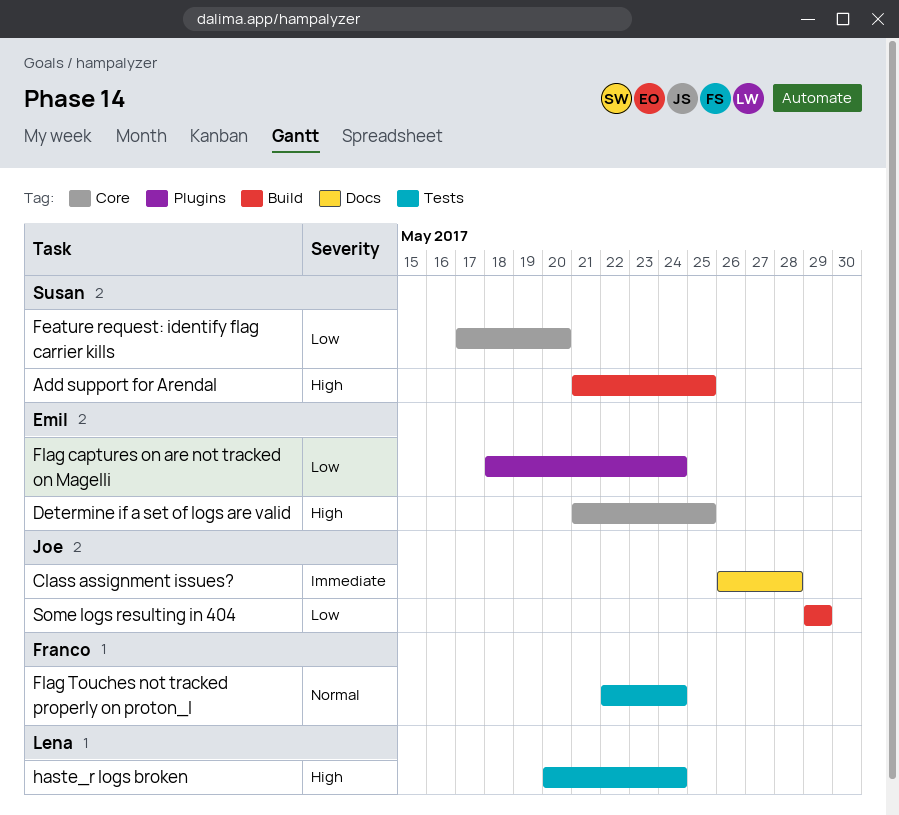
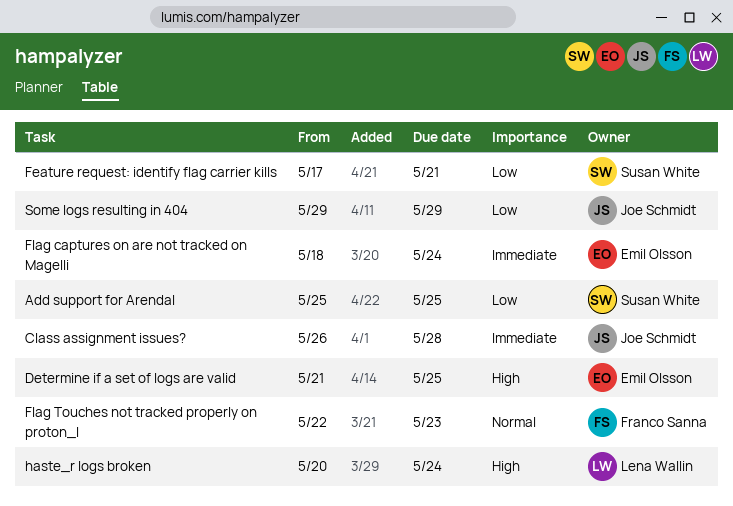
Add support for Arendal, priority: High -> Low
Add support for Arendal, start: May 21 -> May 25
Feature request: identify flag carrier kills, due: May 20 -> May 21
Flag captures on are not tracked on Magelli, priority: Low -> Immediate
Flag Touches not tracked properly on proton_l, due: May 24 -> May 23

